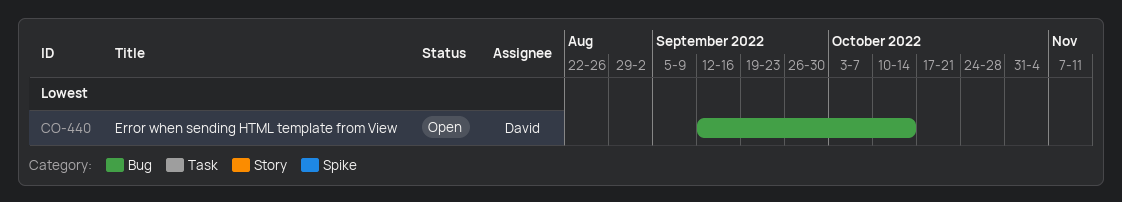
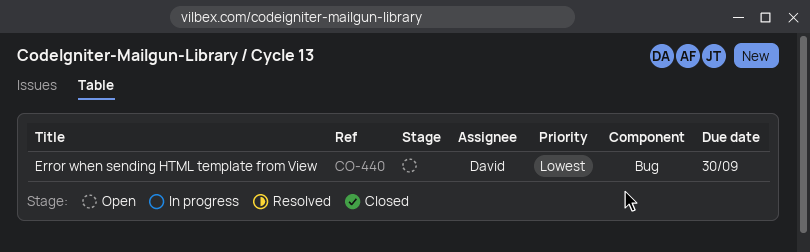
CO-440, due: Oct 14 -> Sep 30

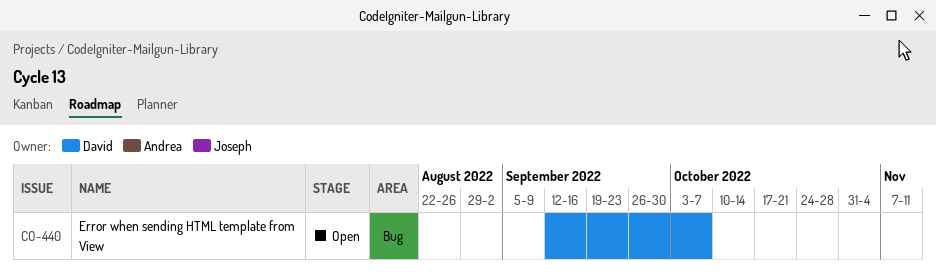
CO-440, due: Sep 30 -> Oct 7

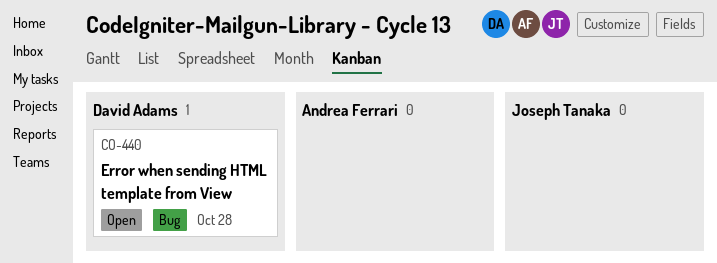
CO-440, due: Oct 7 -> Oct 28

